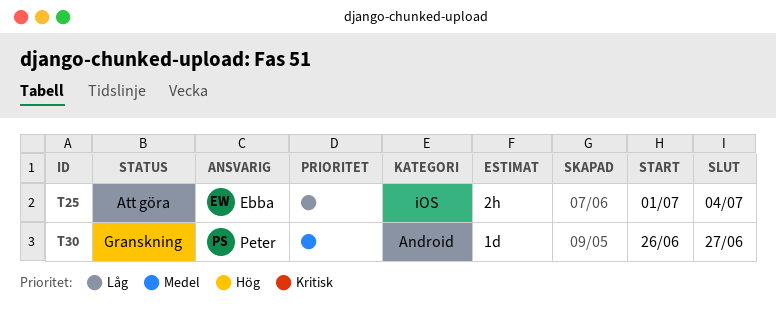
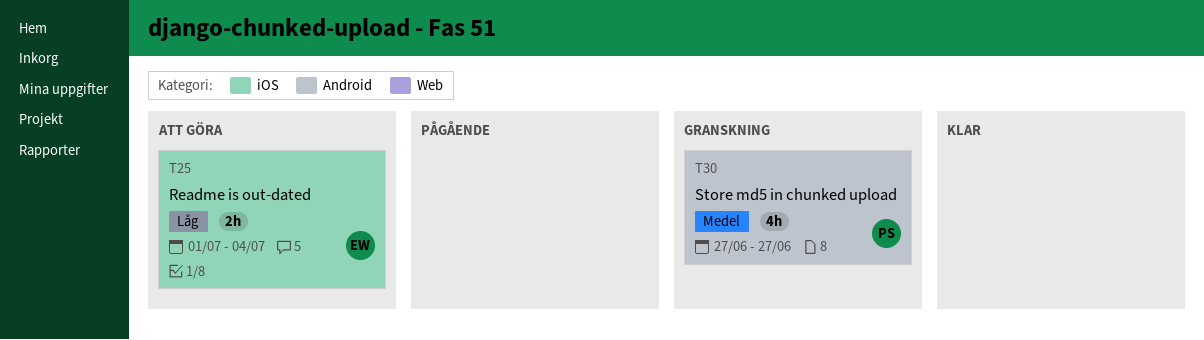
T30, estimate: 1d -> 4h
T30, start: Jun 26 -> Jun 27

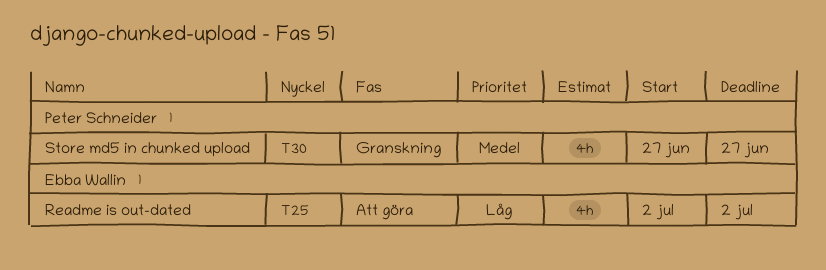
T25, estimate: 2h -> 4h
T25, start: Jul 1 -> Jul 2
T25, due: Jul 4 -> Jul 2

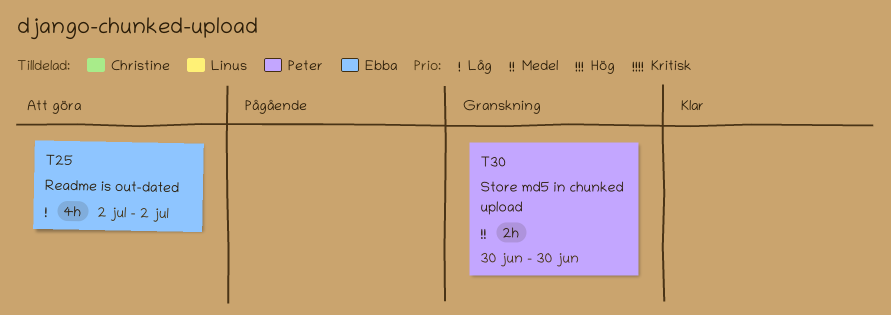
T30, estimate: 4h -> 2h
T30, start: Jun 27 -> Jun 30
T30, due: Jun 27 -> Jun 30

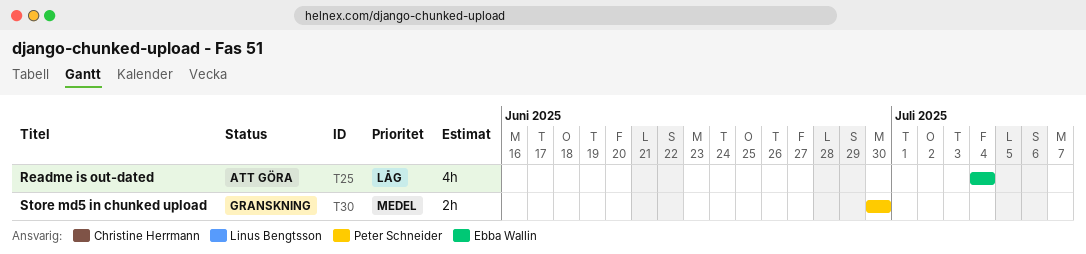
T25, start: Jul 2 -> Jul 4
T25, due: Jul 2 -> Jul 4

